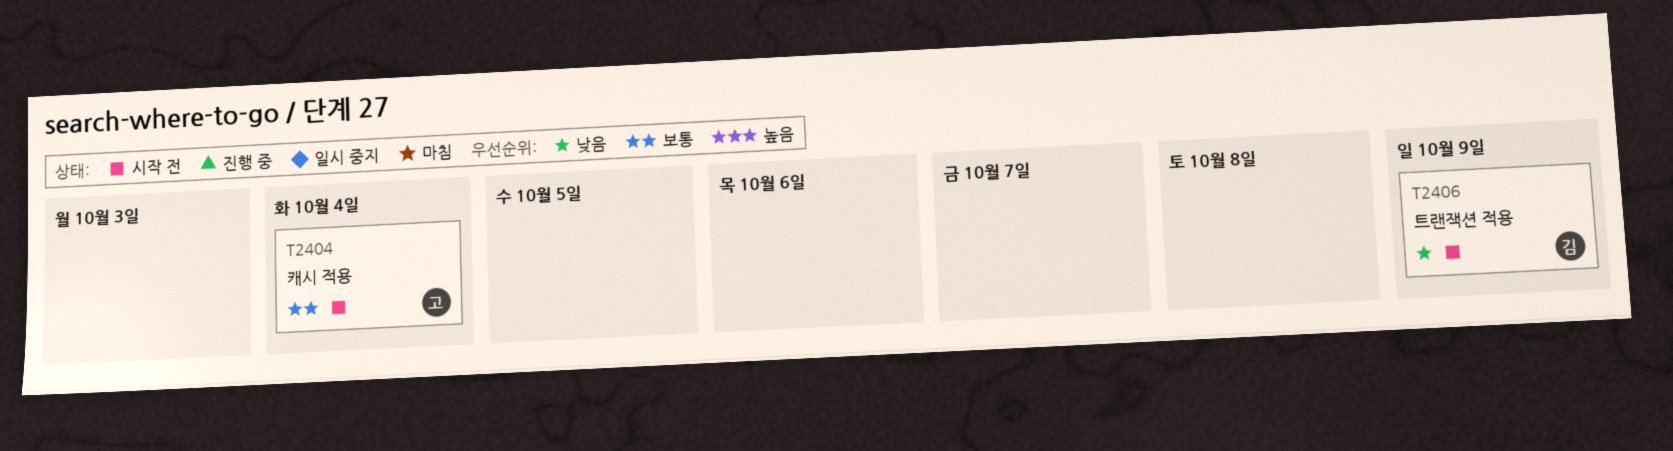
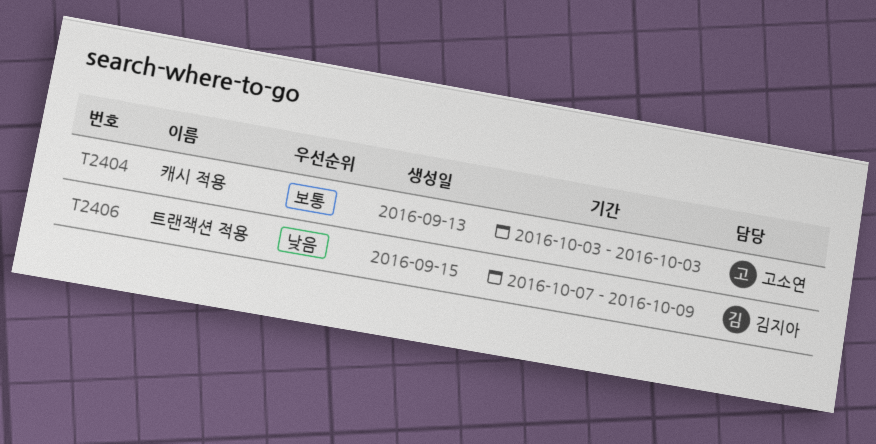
T2404, due: Oct 4 -> Oct 3

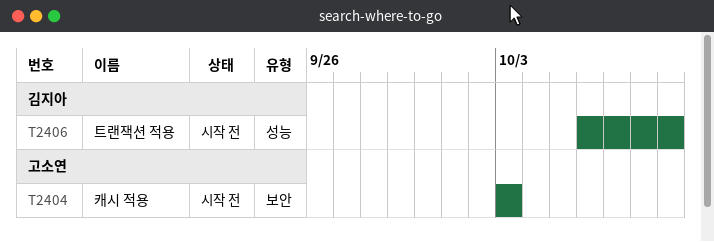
T2406, start: Oct 7 -> Oct 6

